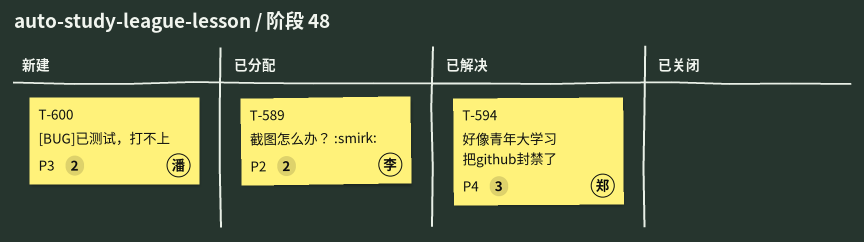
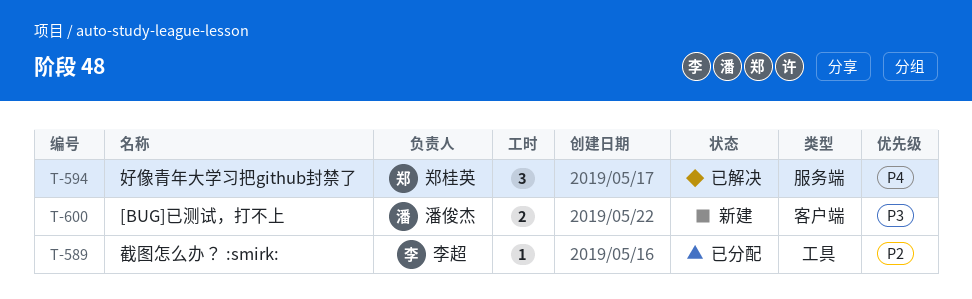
T-589, estimate: 2 -> 1

